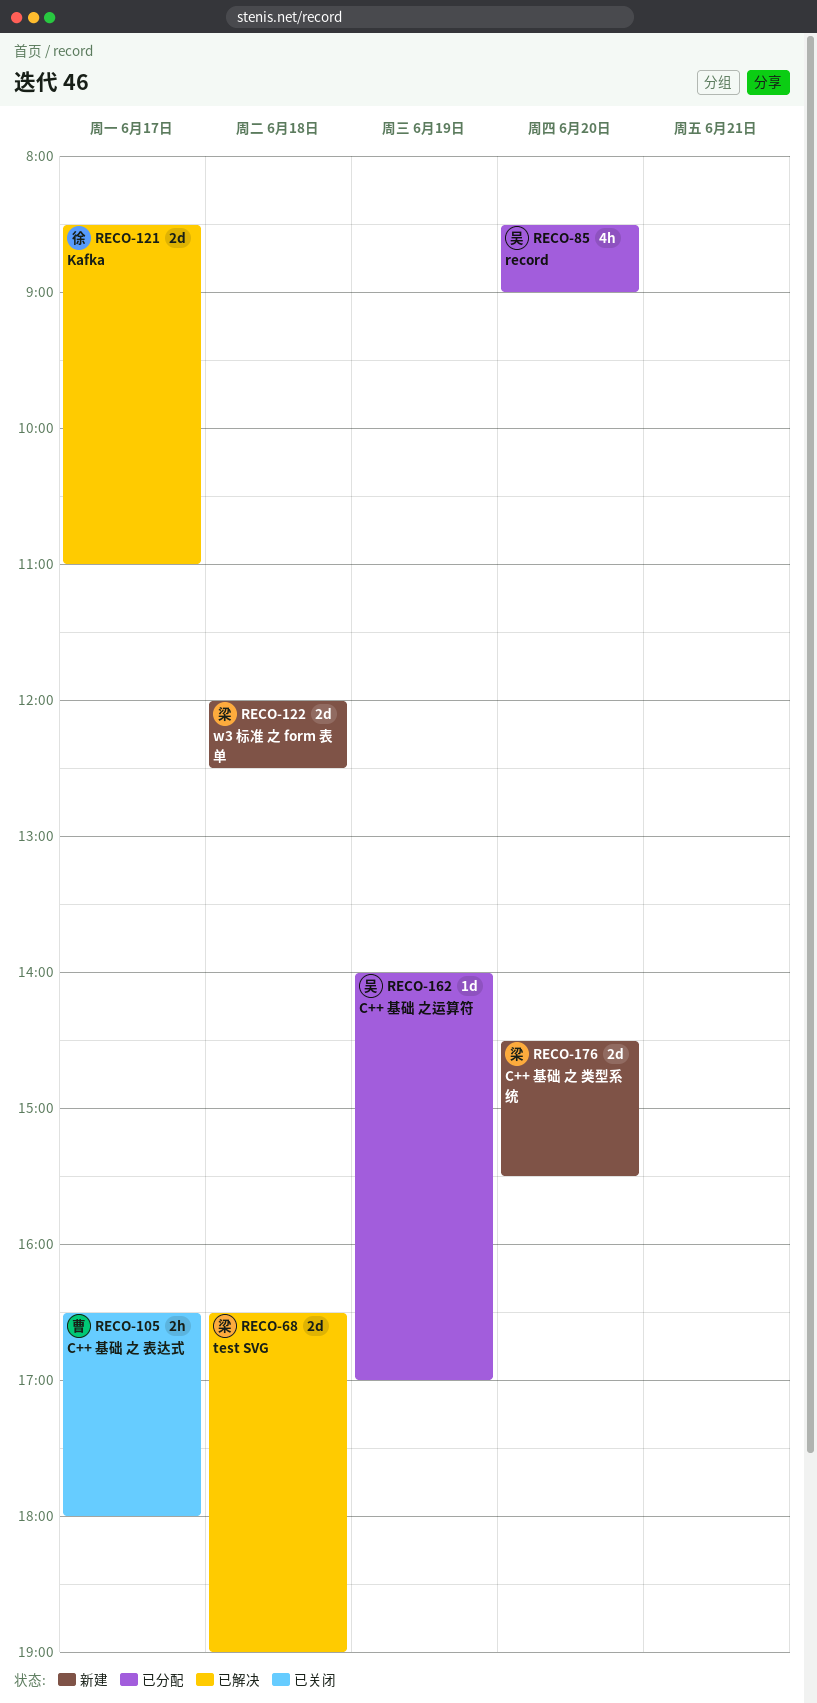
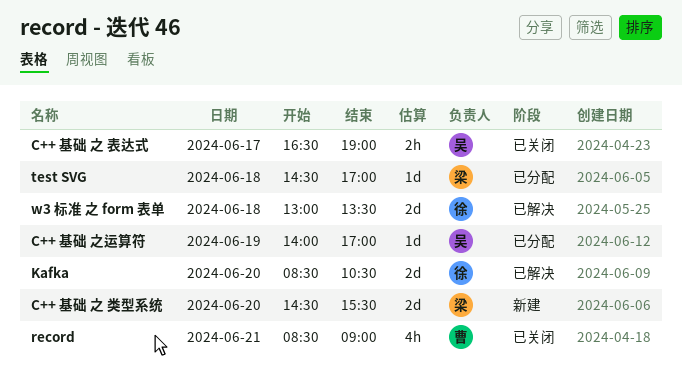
C++ 基础 之 表达式, owner: 曹 -> 吴
C++ 基础 之 表达式, ends: 18:00 -> 19:00
Kafka, day: Jun 17 -> Jun 20
Kafka, ends: 11:00 -> 10:30
record, status: 已分配 -> 已关闭
record, owner: 吴 -> 曹
record, day: Jun 20 -> Jun 21
test SVG, status: 已解决 -> 已分配
test SVG, estimate: 2d -> 1d
test SVG, begins: 16:30 -> 14:30
test SVG, ends: 19:00 -> 17:00
w3 标准 之 form 表单, status: 新建 -> 已解决
w3 标准 之 form 表单, owner: 梁 -> 徐
w3 标准 之 form 表单, begins: 12:00 -> 13:00
w3 标准 之 form 表单, ends: 12:30 -> 13:30

